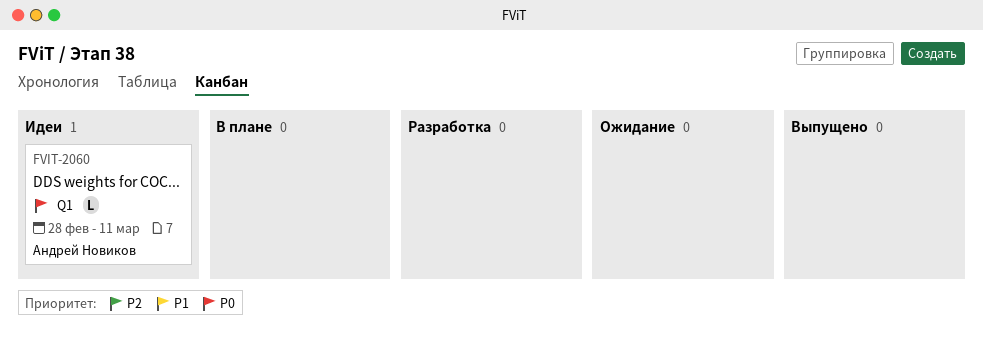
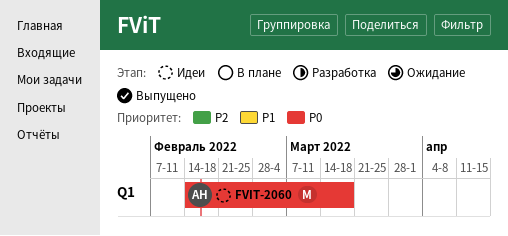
FVIT-2060, estimate: L -> M
FVIT-2060, start: Feb 28 -> Feb 14
FVIT-2060, due: Mar 11 -> Mar 18

